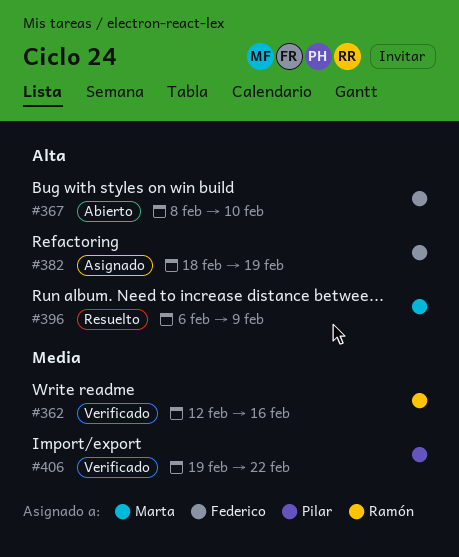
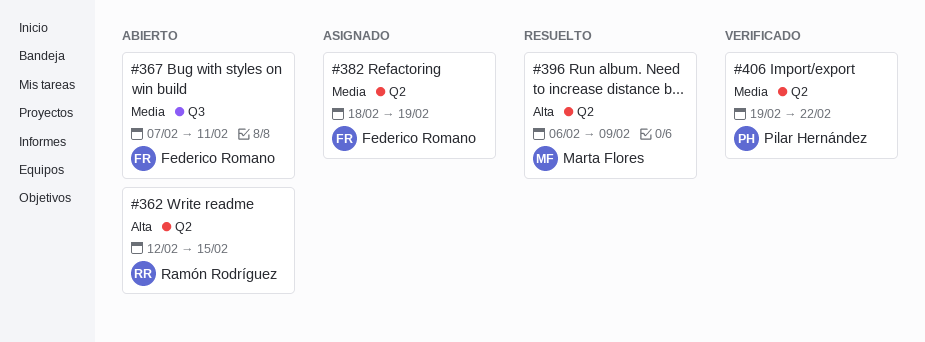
#362, status: Verificado -> Abierto
#362, priority: Media -> Alta
#362, due: Feb 16 -> Feb 15
#367, priority: Alta -> Media
#367, start: Feb 8 -> Feb 7
#367, due: Feb 10 -> Feb 11
#382, priority: Alta -> Media

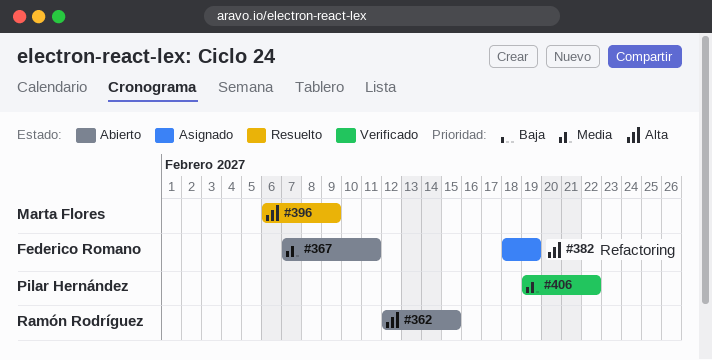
#382, priority: Media -> Alta

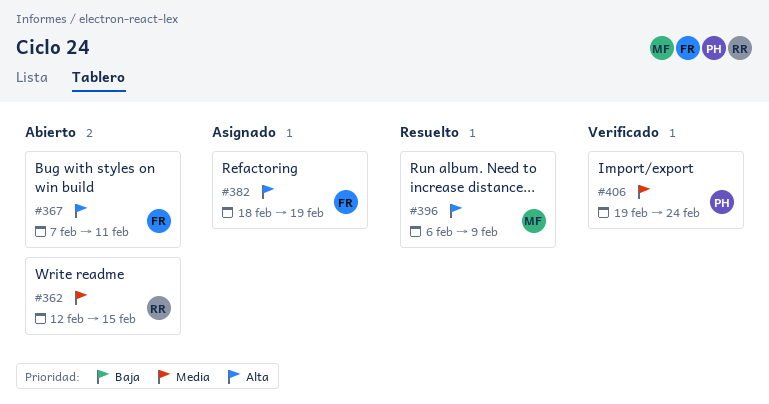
#362, priority: Alta -> Media
#367, priority: Media -> Alta
#406, due: Feb 22 -> Feb 24

